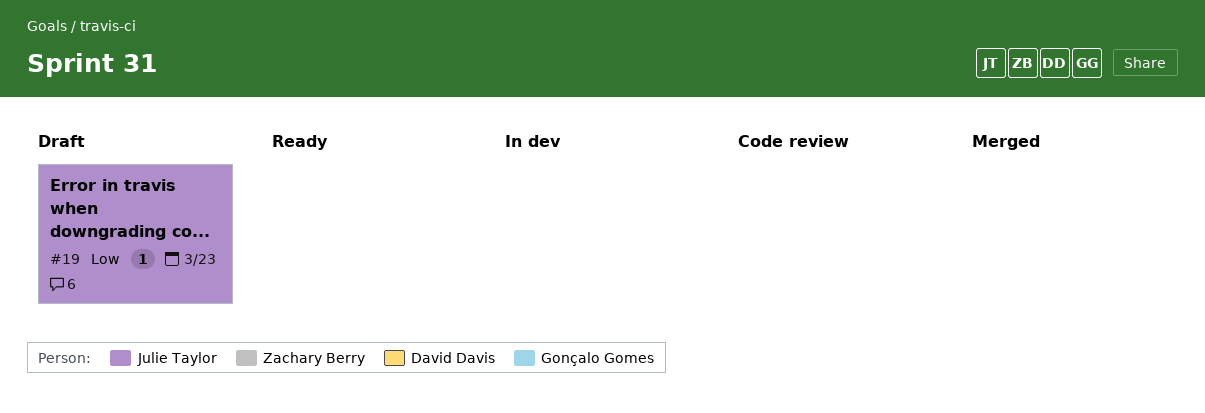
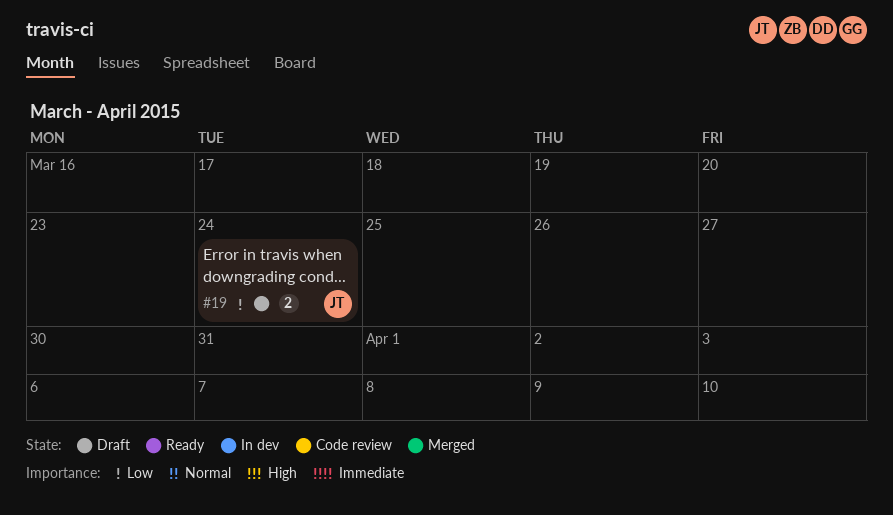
#19, estimate: 1 -> 2
#19, due: Mar 23 -> Mar 24

